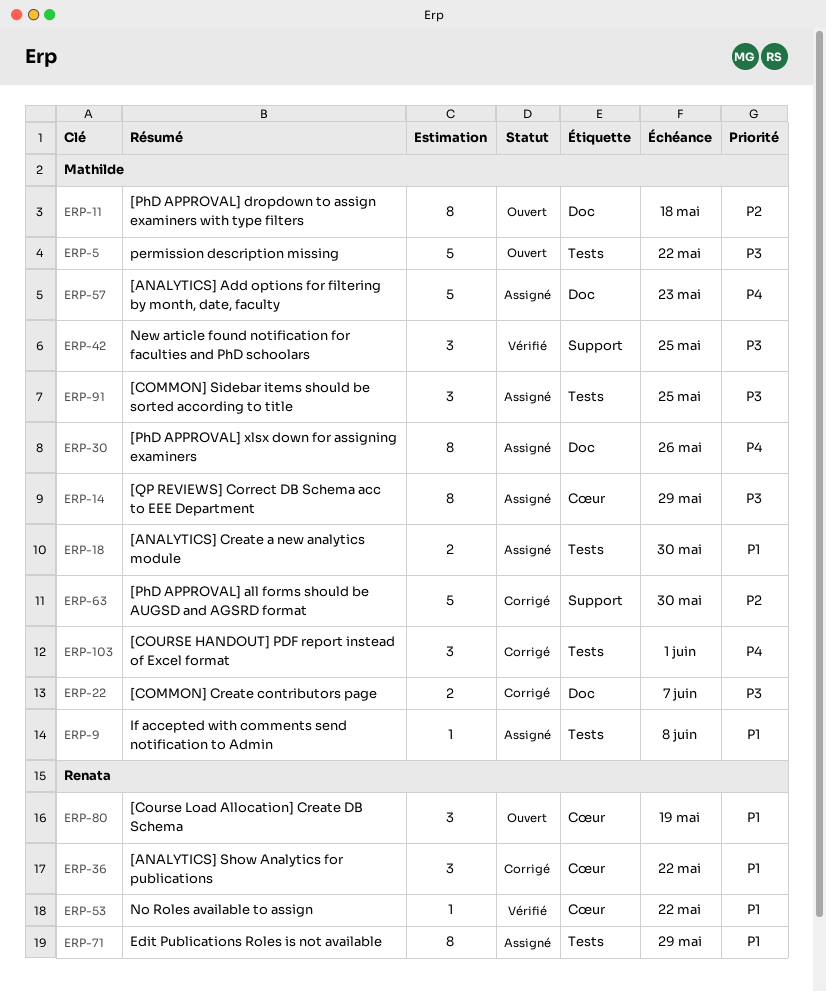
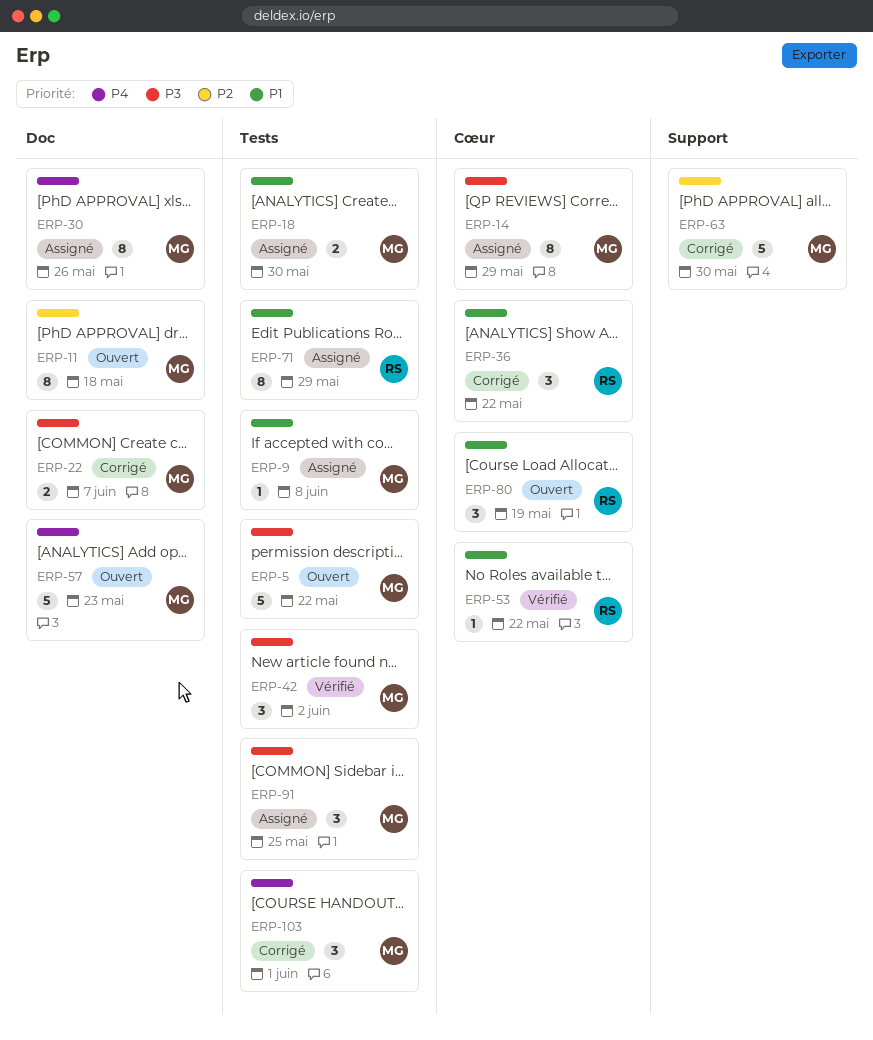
ERP-42, label: Support -> Tests
ERP-42, due: May 25 -> Jun 2
ERP-57, status: Assigné -> Ouvert

